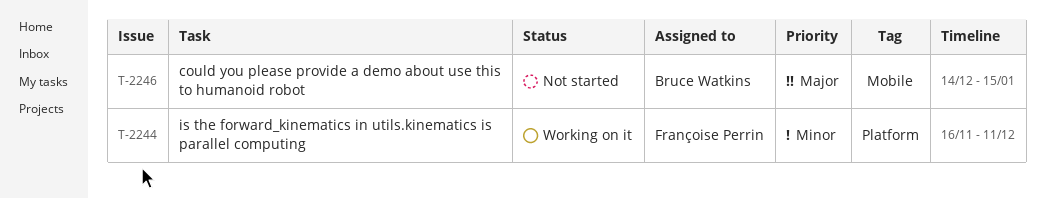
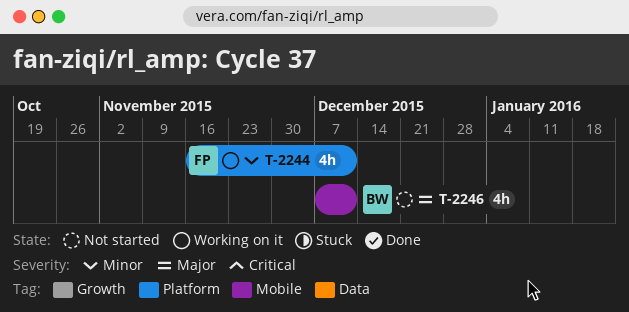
T-2246, start: Dec 14 -> Dec 7
T-2246, due: Jan 15 -> Dec 11

